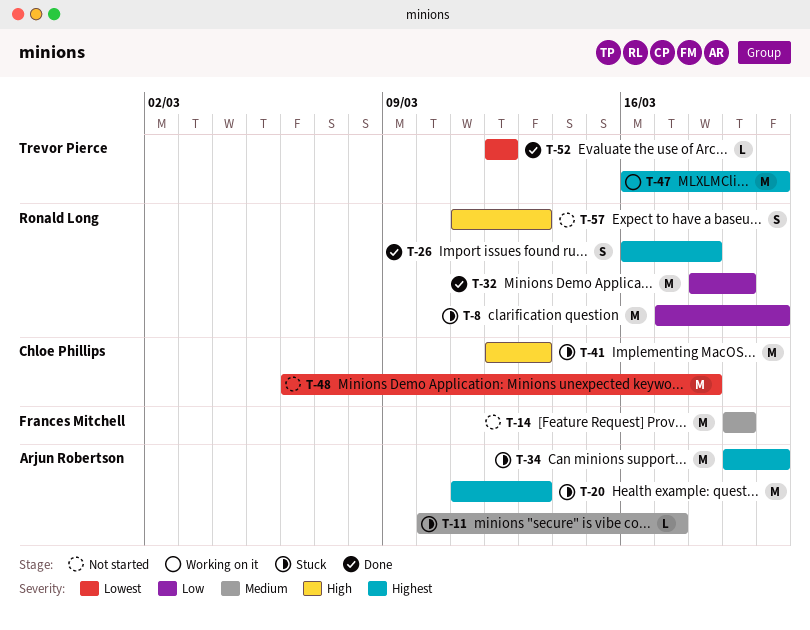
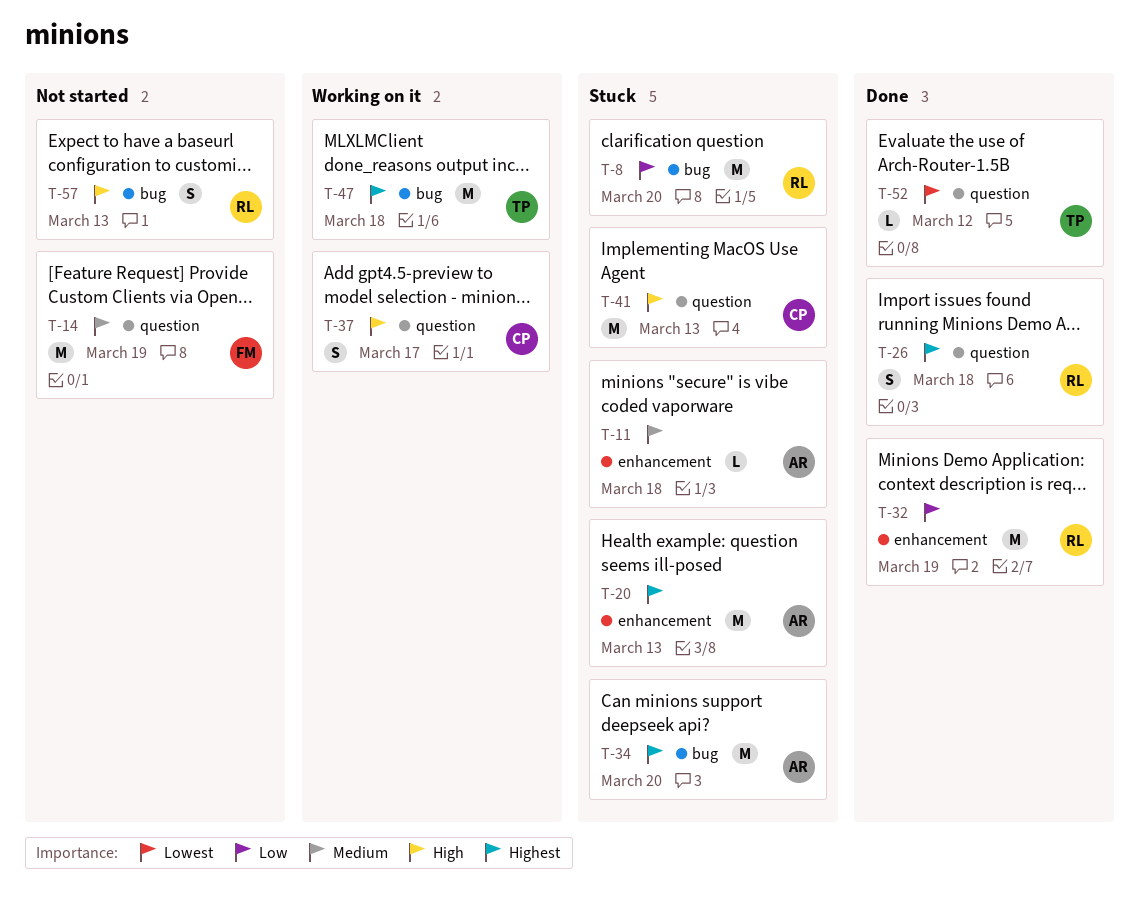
T-11, due: Mar 17 -> Mar 18
T-37: none -> present
T-47, due: Mar 20 -> Mar 18
T-48: present -> none

